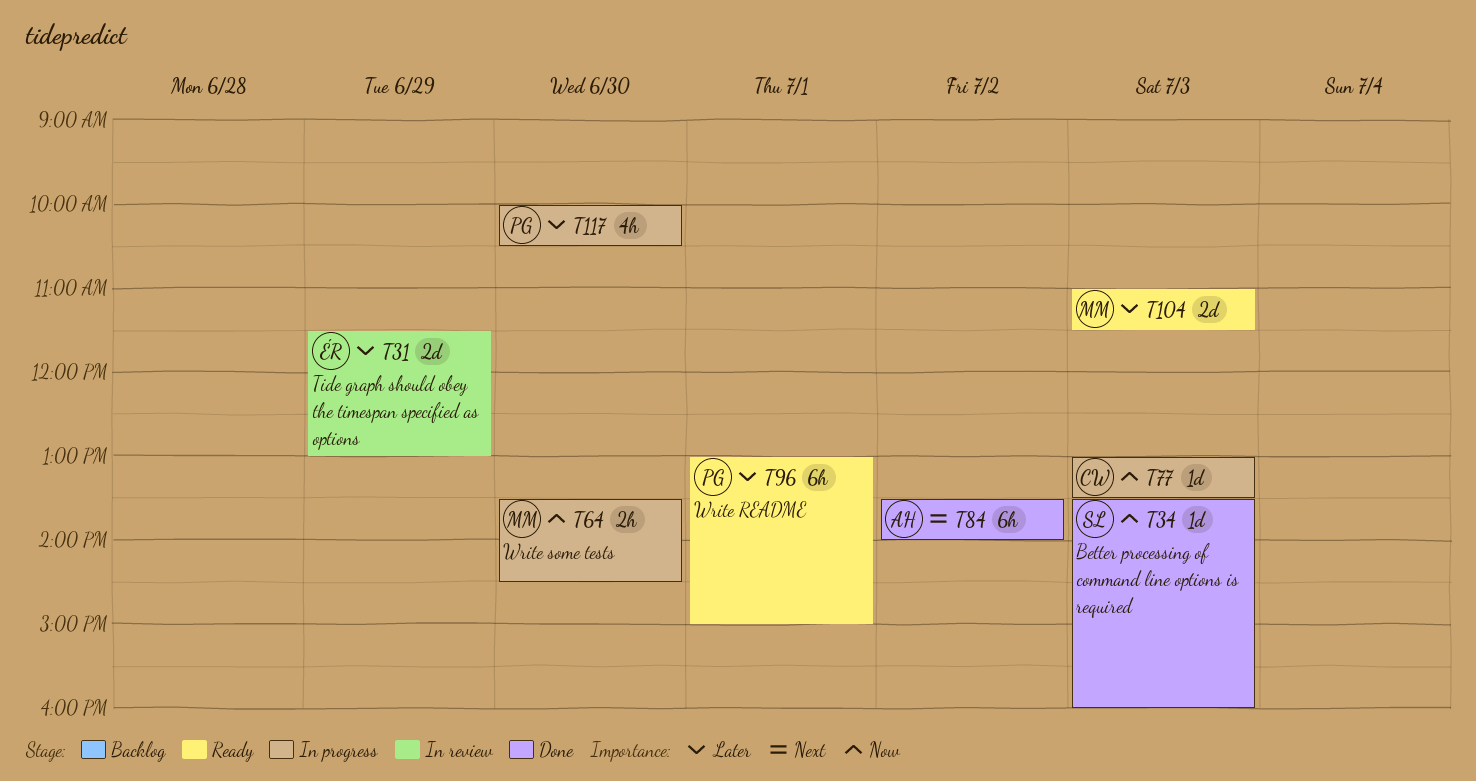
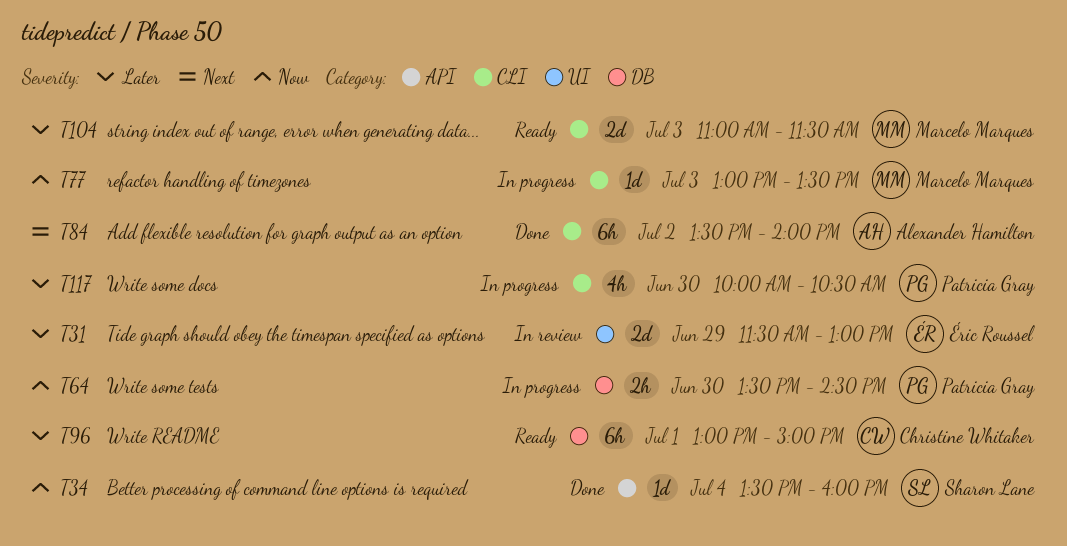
T34, day: Jul 3 -> Jul 4
T64, owner: Marcelo Marques -> Patricia Gray
T77, owner: Christine Whitaker -> Marcelo Marques
T96, owner: Patricia Gray -> Christine Whitaker

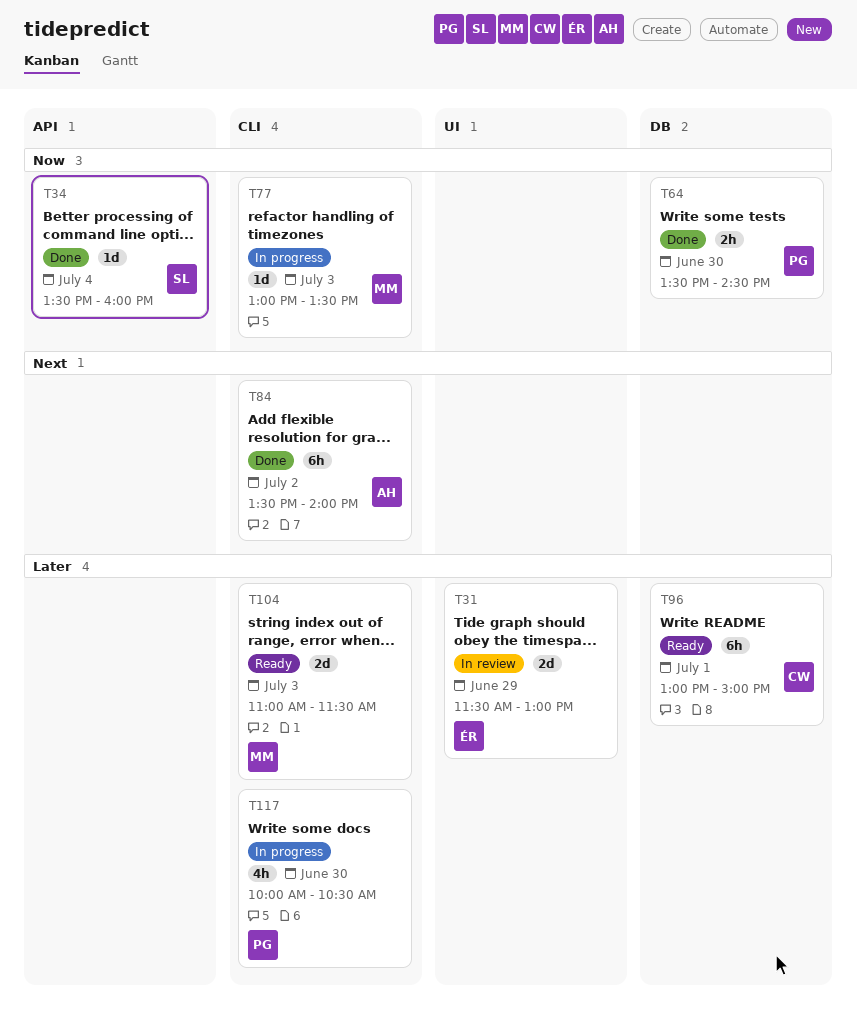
T64, status: In progress -> Done

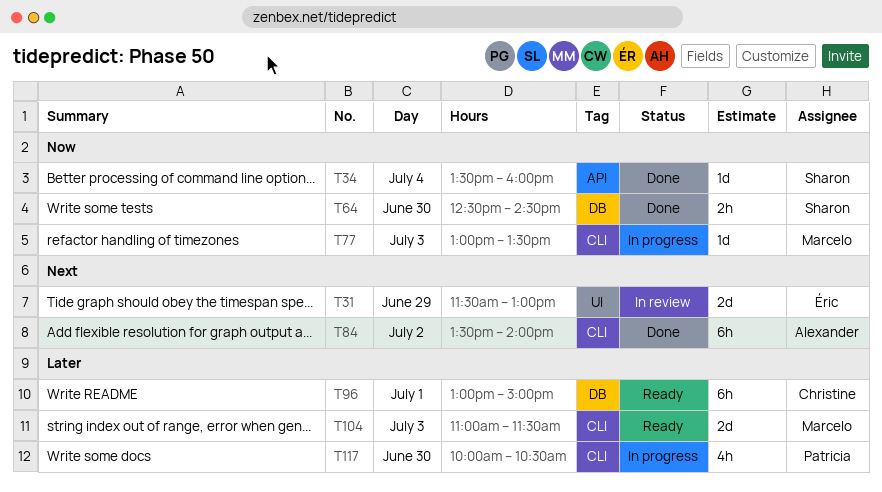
T31, priority: Later -> Next
T64, owner: Patricia -> Sharon
T64, begins: 13:30 -> 12:30

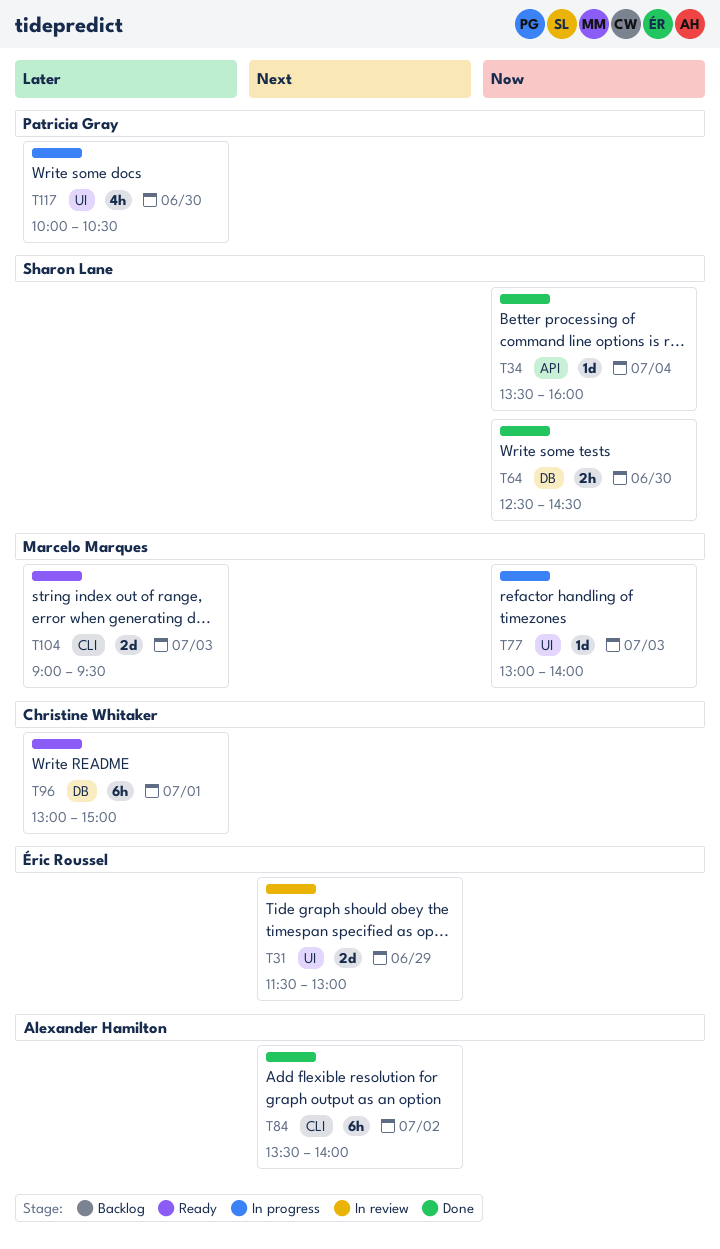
T77, label: CLI -> UI
T77, ends: 13:30 -> 14:00
T104, begins: 11:00 -> 09:00
T104, ends: 11:30 -> 09:30
T117, label: CLI -> UI

